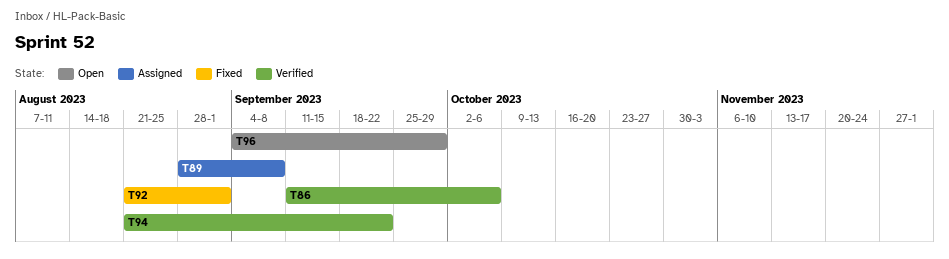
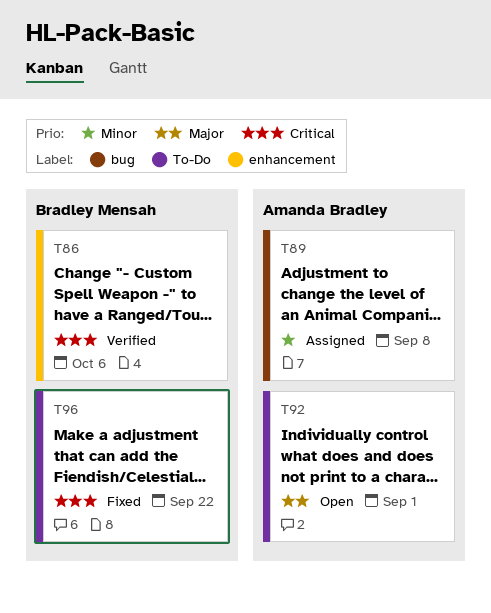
T92, status: Fixed -> Open
T94: present -> none
T96, status: Open -> Fixed
T96, due: Sep 29 -> Sep 22

